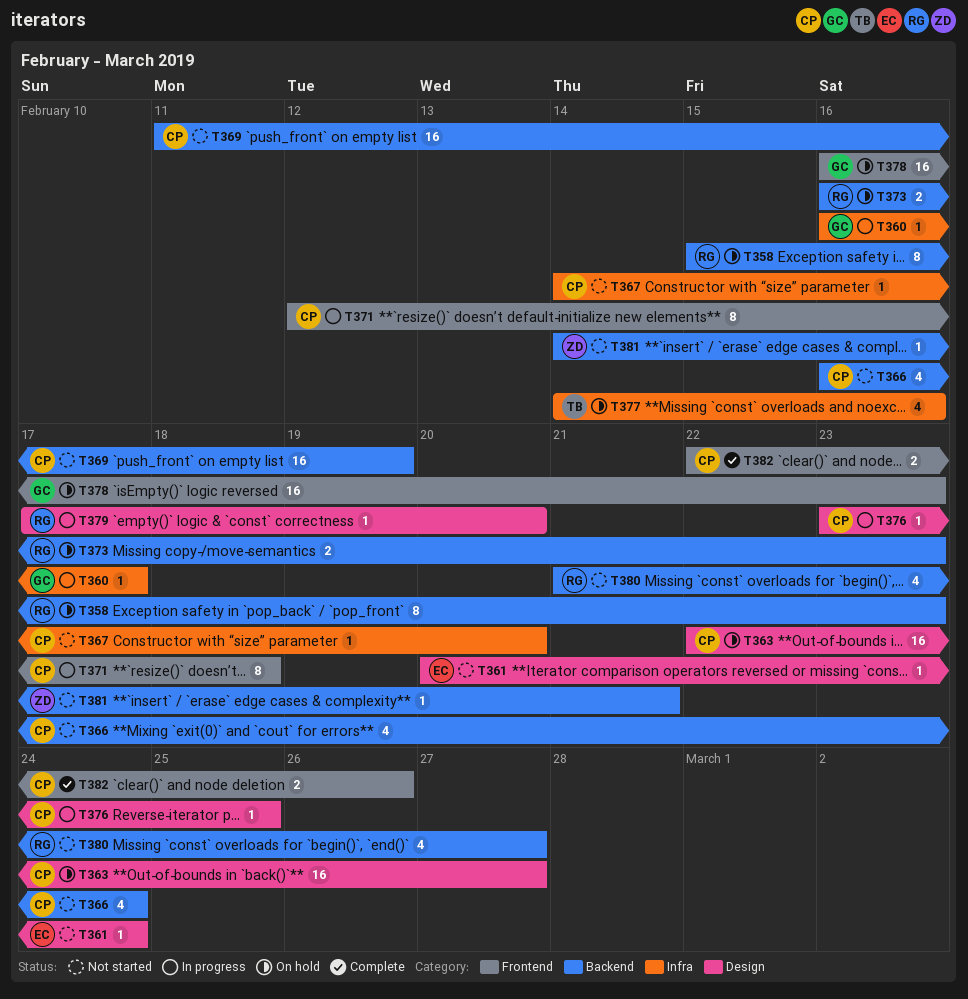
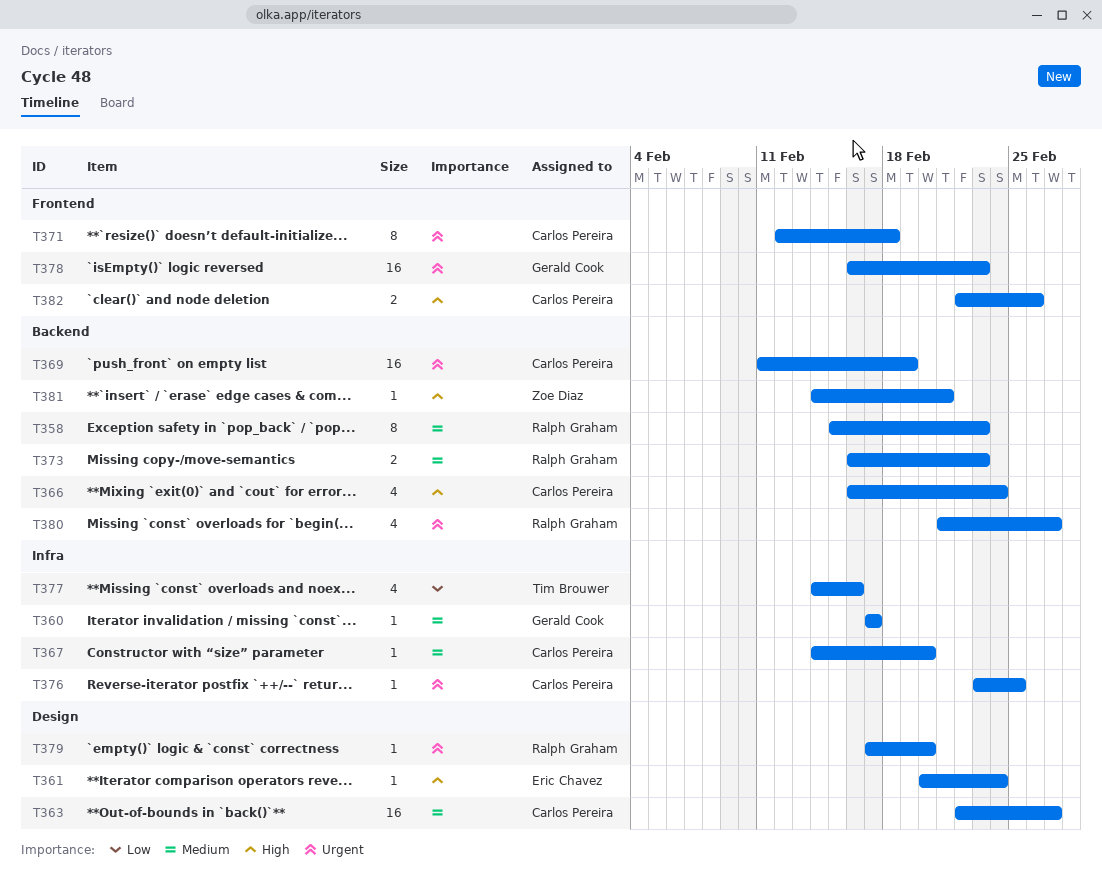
T360, start: Feb 16 -> Feb 17
T376, label: Design -> Infra

